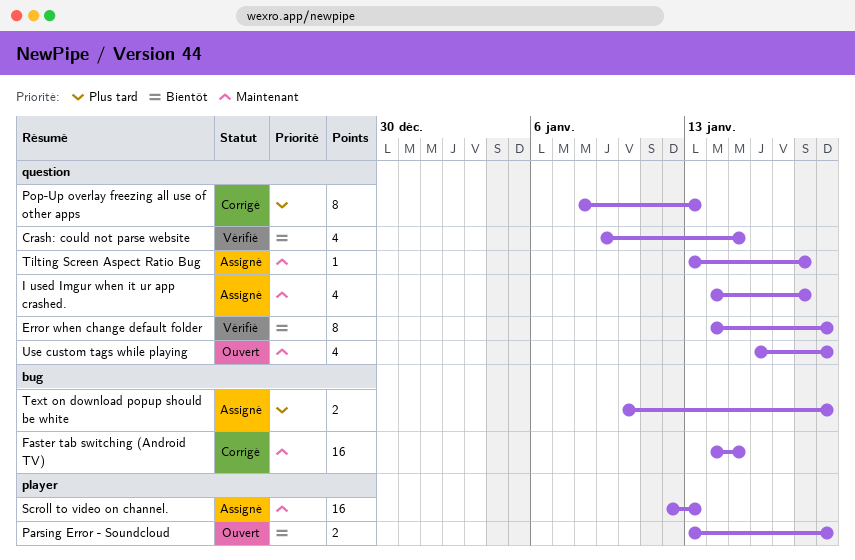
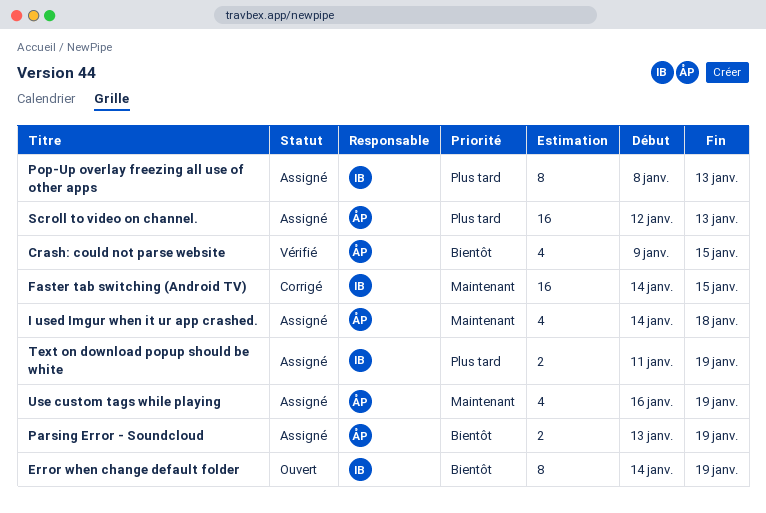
Error when change default folder, status: Vérifié -> Ouvert
Parsing Error - Soundcloud, status: Ouvert -> Assigné
Pop-Up overlay freezing all use of other apps, status: Corrigé -> Assigné
Scroll to video on channel., priority: Maintenant -> Plus tard
Text on download popup should be white, start: Jan 10 -> Jan 11
Tilting Screen Aspect Ratio Bug: present -> none
Use custom tags while playing, status: Ouvert -> Assigné

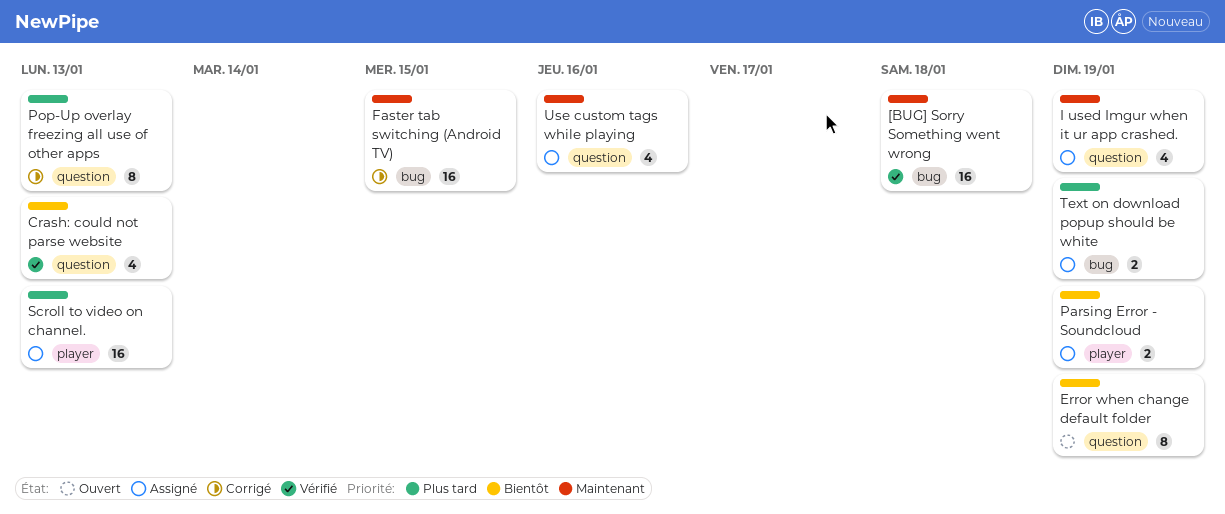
[BUG] Sorry Something went wrong: none -> present
Crash: could not parse website, due: Jan 15 -> Jan 13
I used Imgur when it ur app crashed., due: Jan 18 -> Jan 19
Pop-Up overlay freezing all use of other apps, status: Assigné -> Corrigé
Use custom tags while playing, due: Jan 19 -> Jan 16

